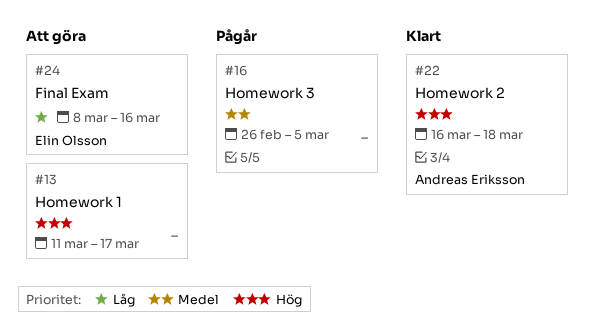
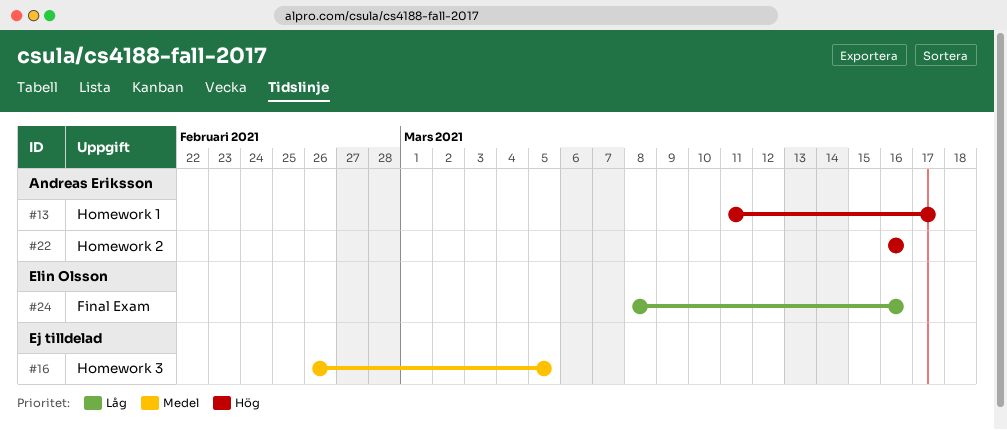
#13, owner: none -> Andreas Eriksson
#22, due: Mar 18 -> Mar 16

